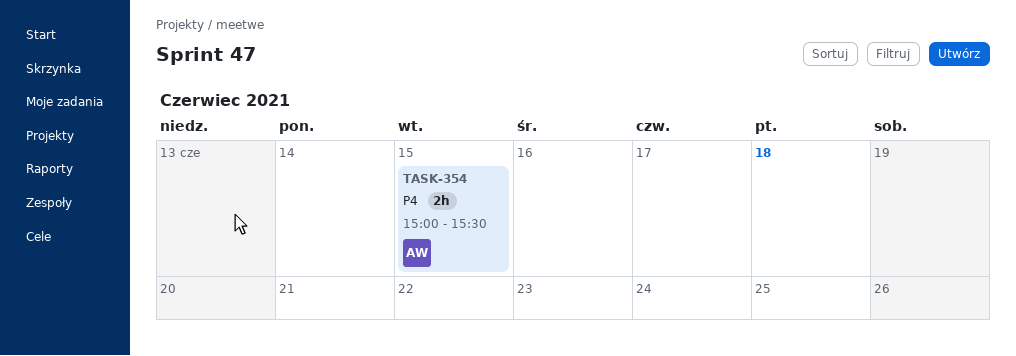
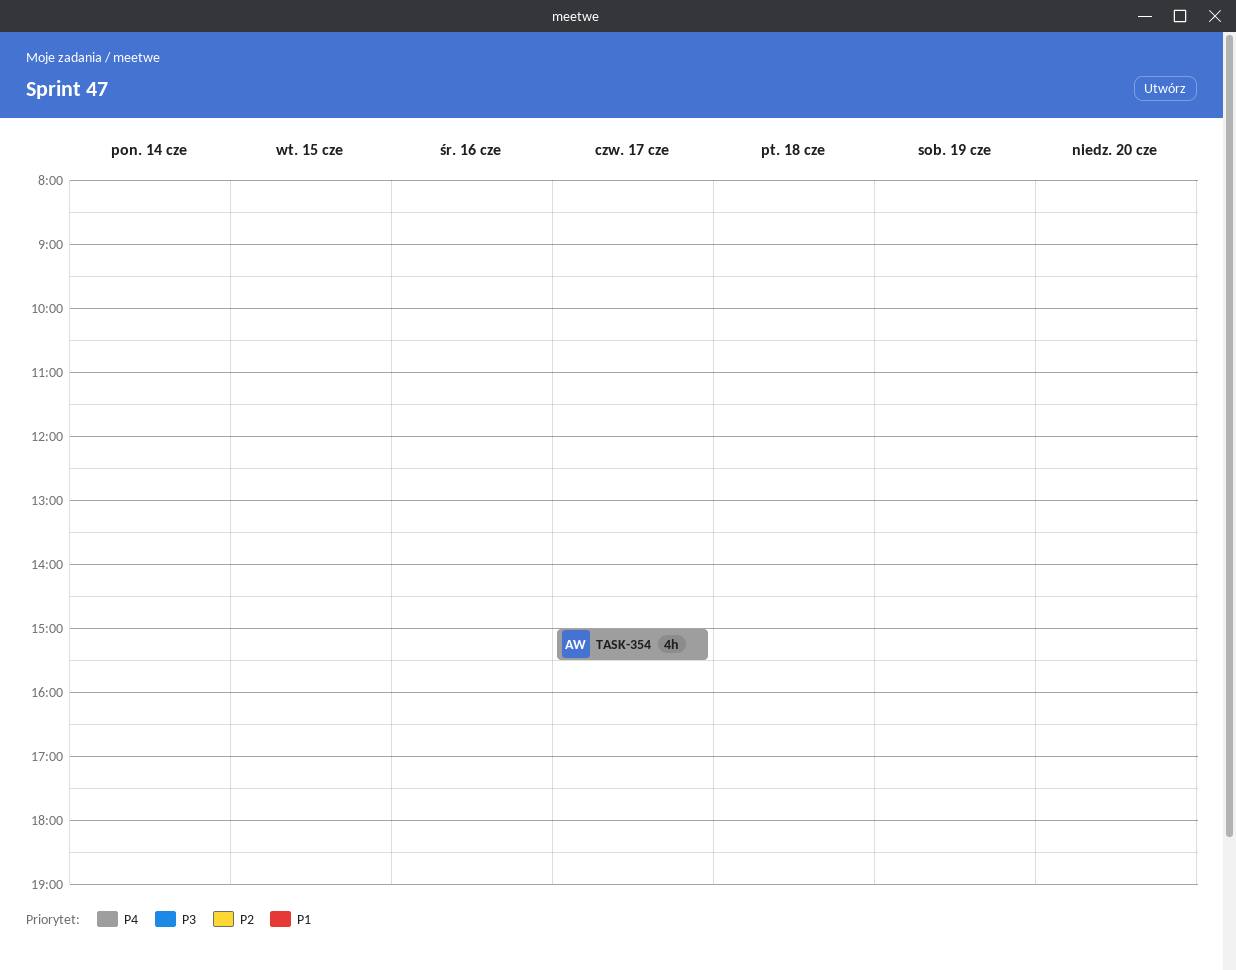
TASK-354, estimate: 2h -> 4h
TASK-354, day: Jun 15 -> Jun 17

